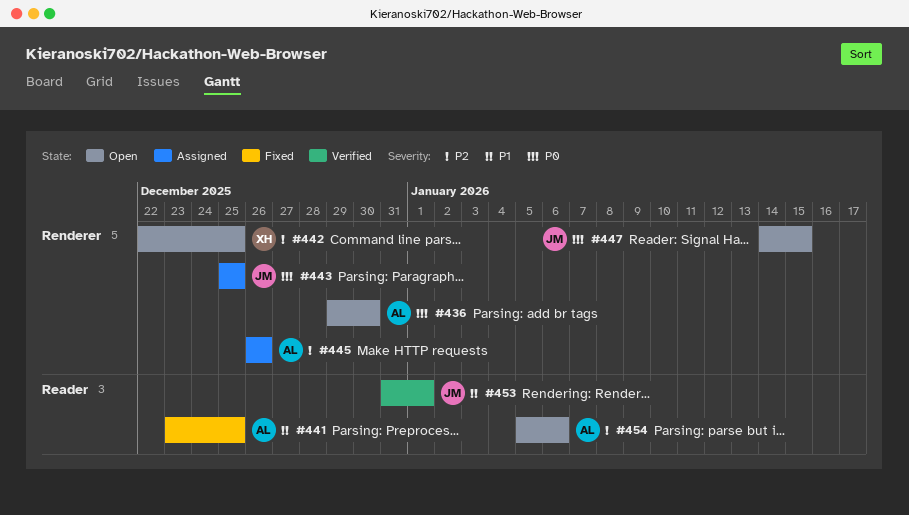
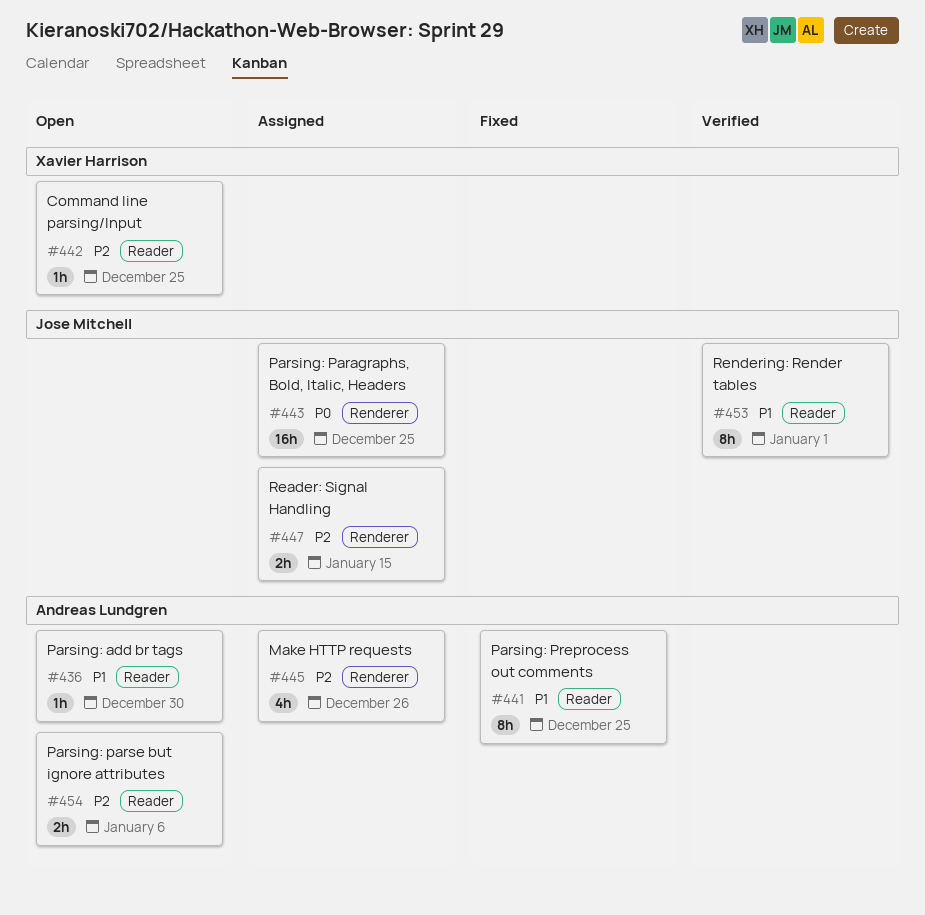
#436, priority: P0 -> P1
#436, label: Renderer -> Reader
#442, label: Renderer -> Reader
#447, status: Open -> Assigned
#447, priority: P0 -> P2

